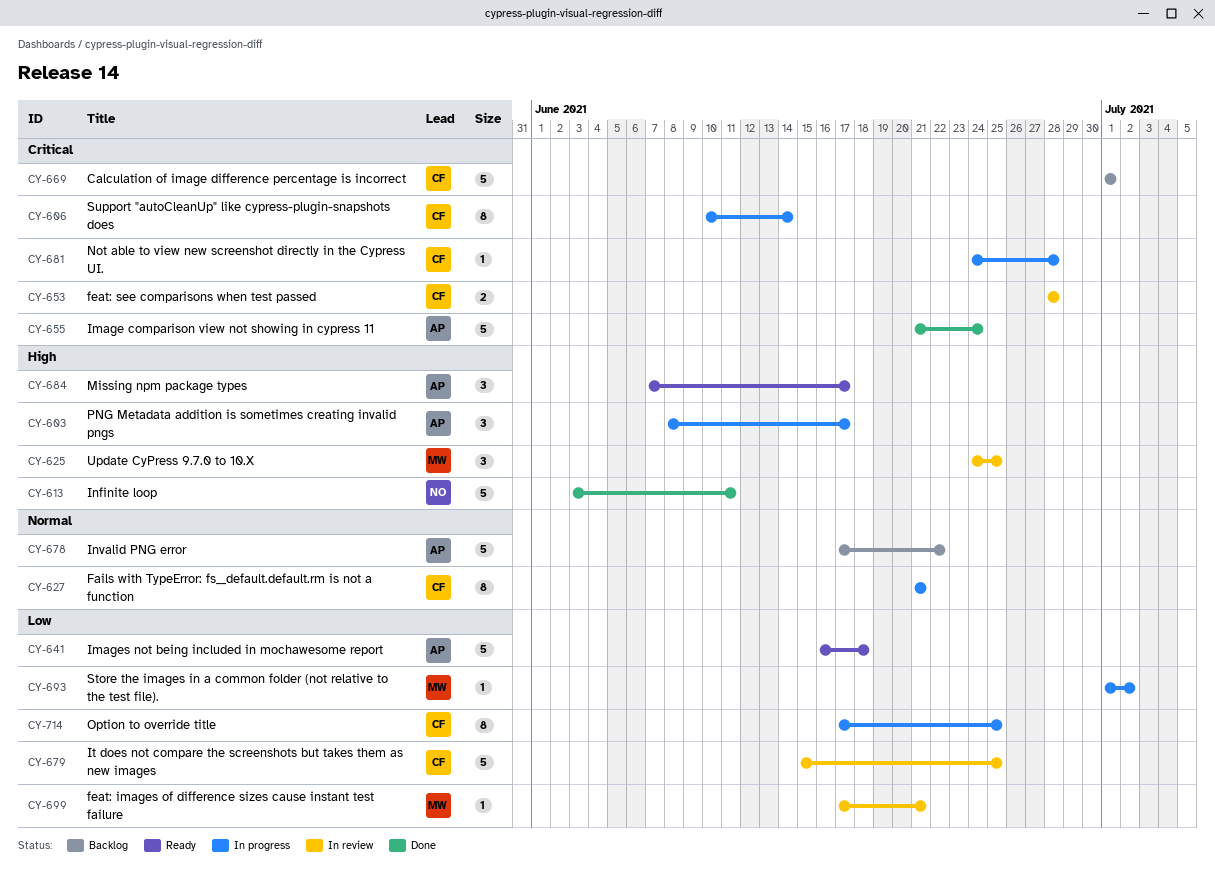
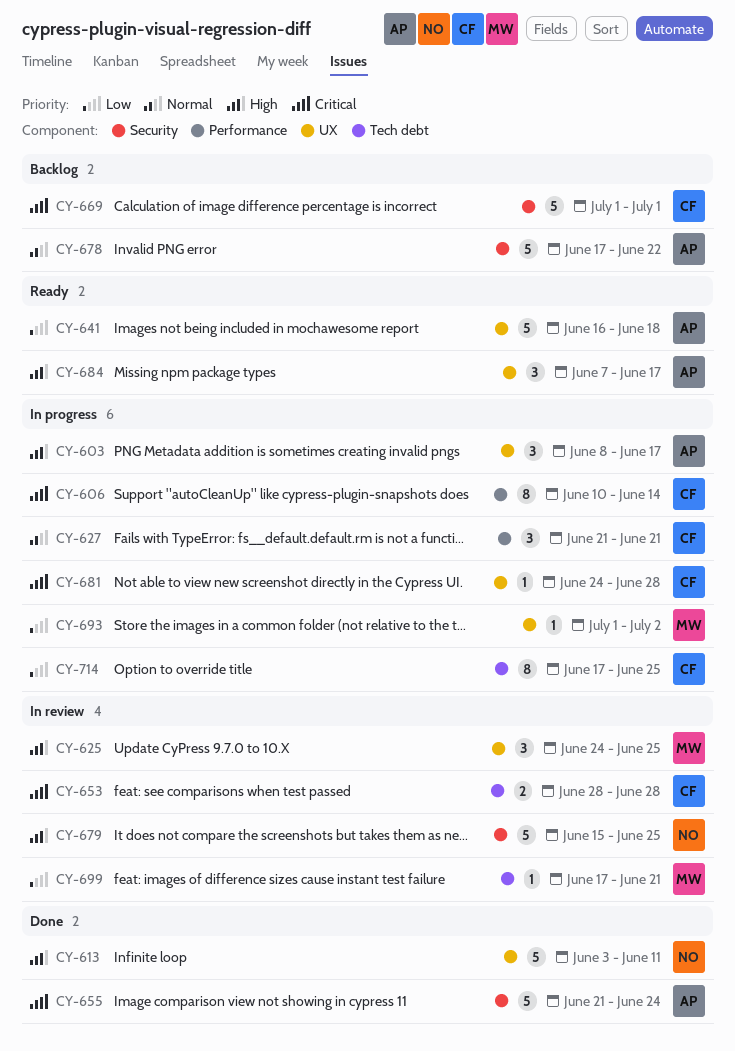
CY-627, estimate: 8 -> 3
CY-679, owner: CF -> NO
CY-679, priority: Low -> High

